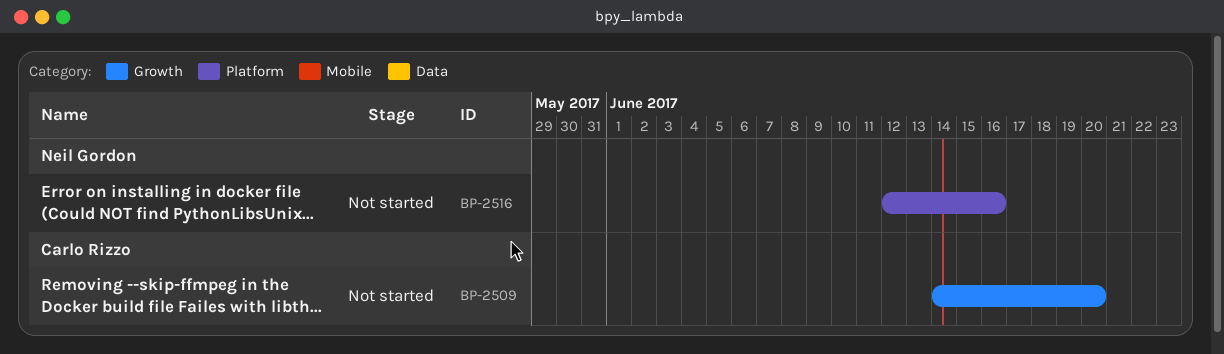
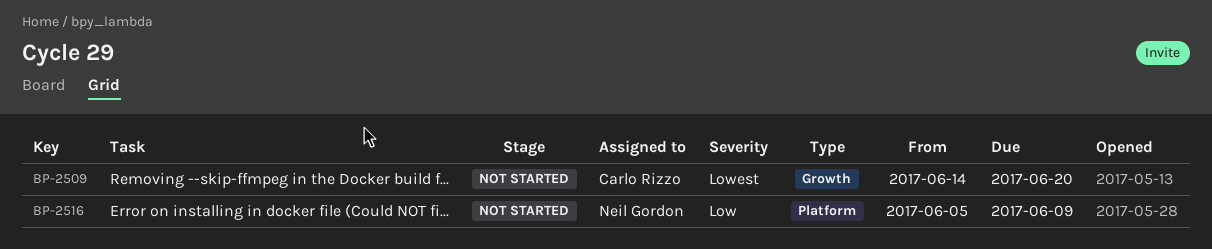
BP-2516, start: Jun 12 -> Jun 5
BP-2516, due: Jun 16 -> Jun 9

